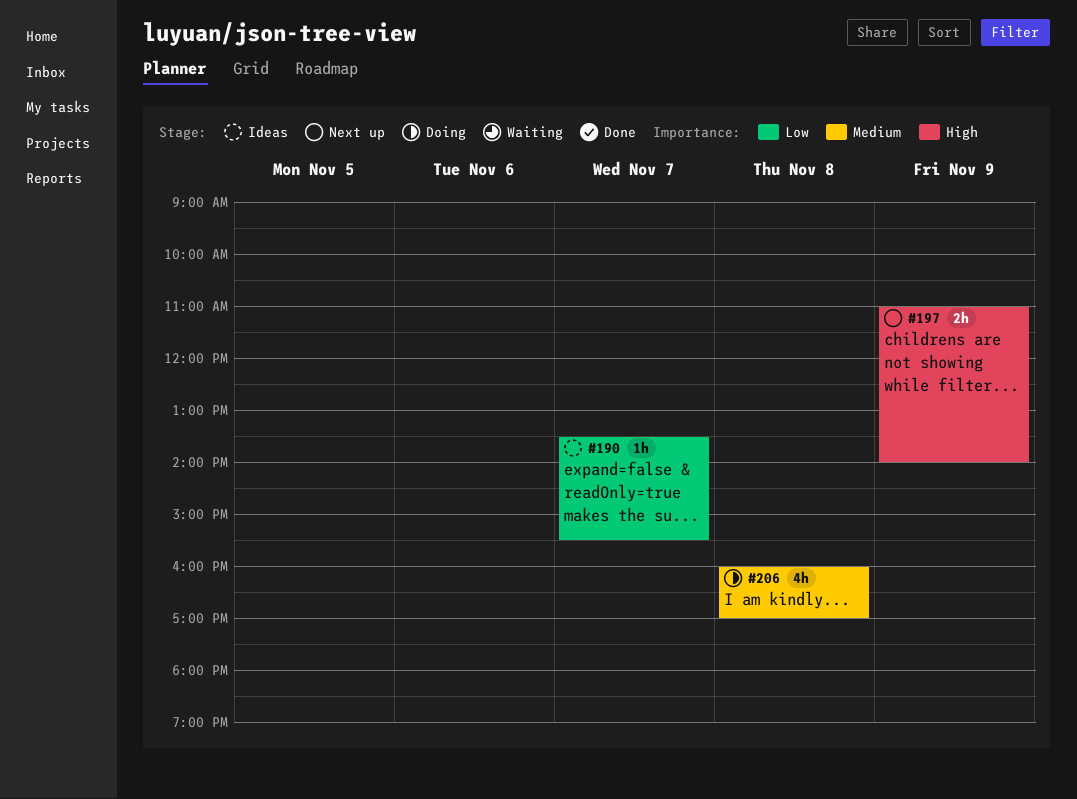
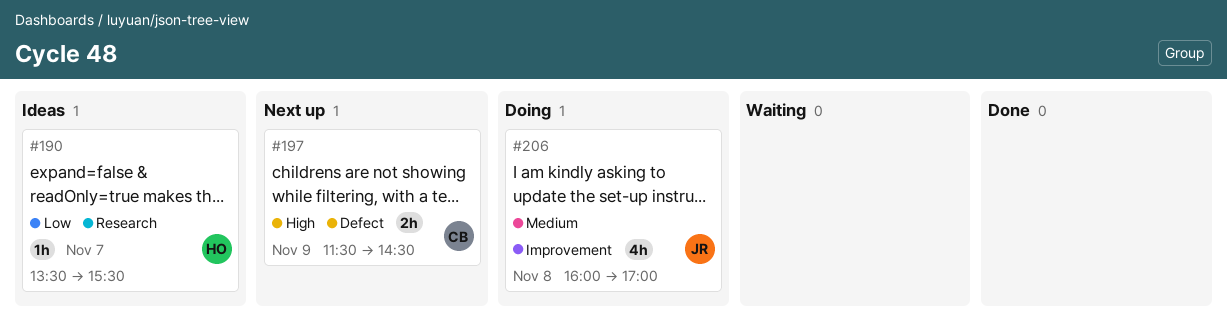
#197, begins: 11:00 -> 11:30
#197, ends: 14:00 -> 14:30

